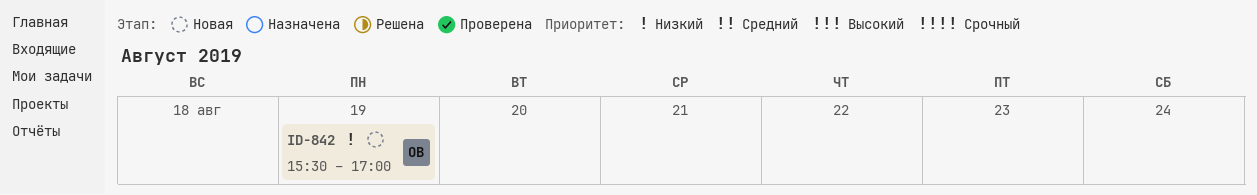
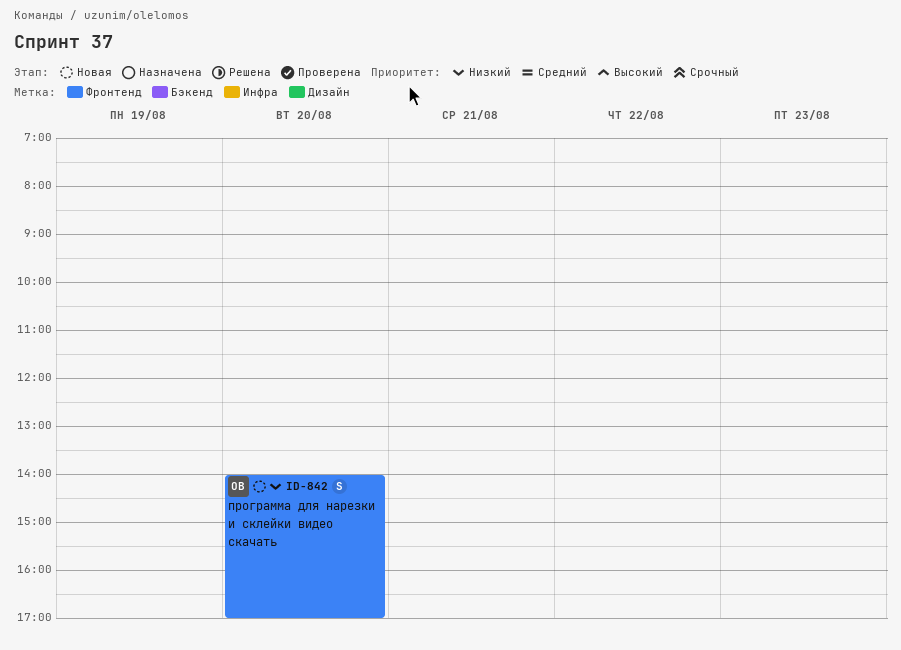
ID-842, day: Aug 19 -> Aug 20
ID-842, begins: 15:30 -> 14:00

